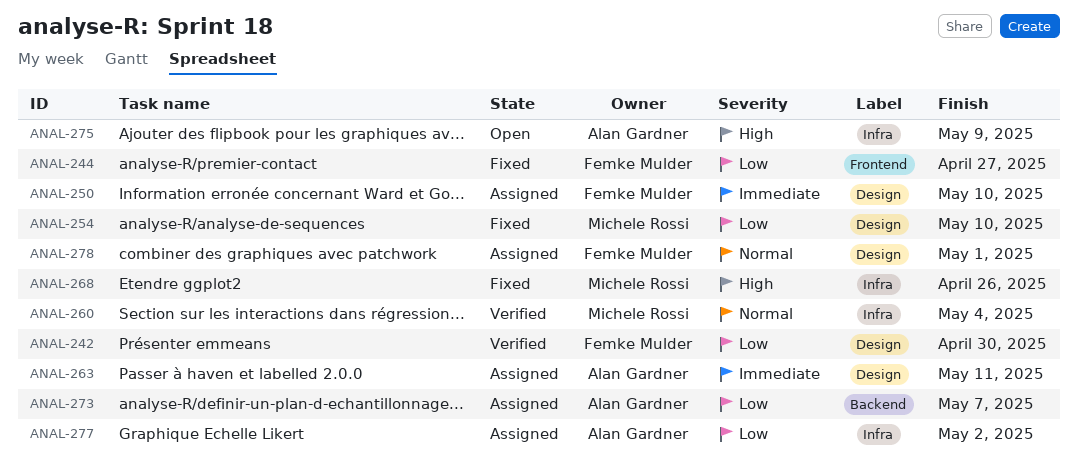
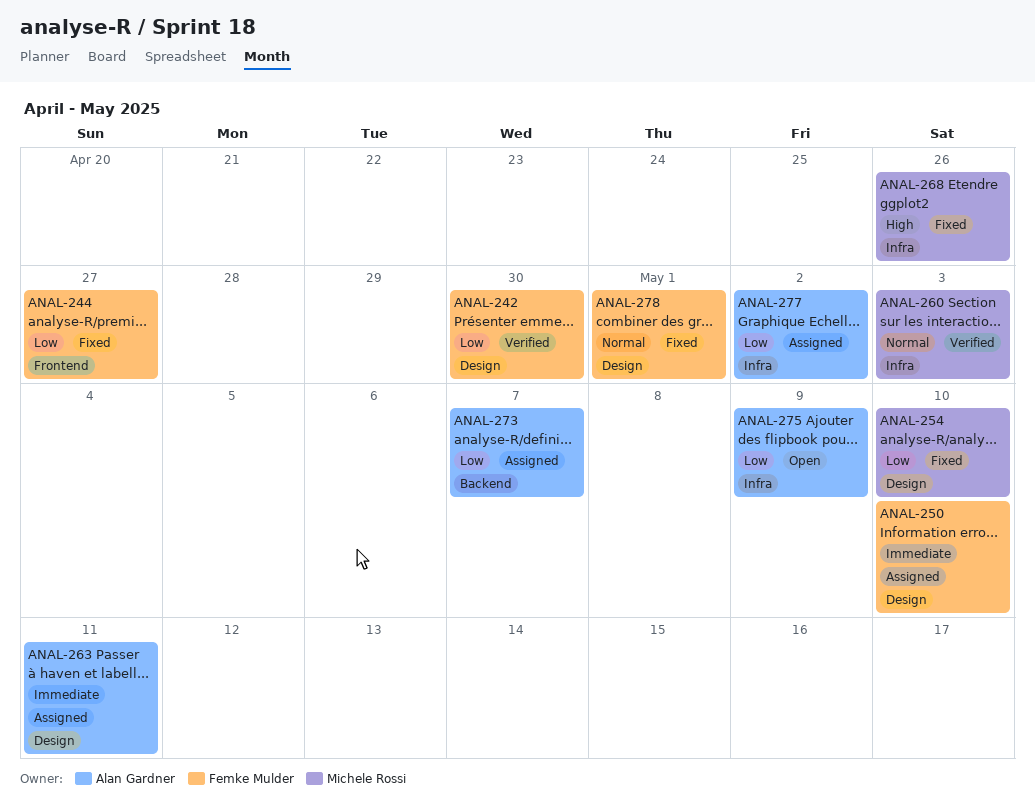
ANAL-260, due: May 4 -> May 3
ANAL-275, priority: High -> Low
ANAL-278, status: Assigned -> Fixed

